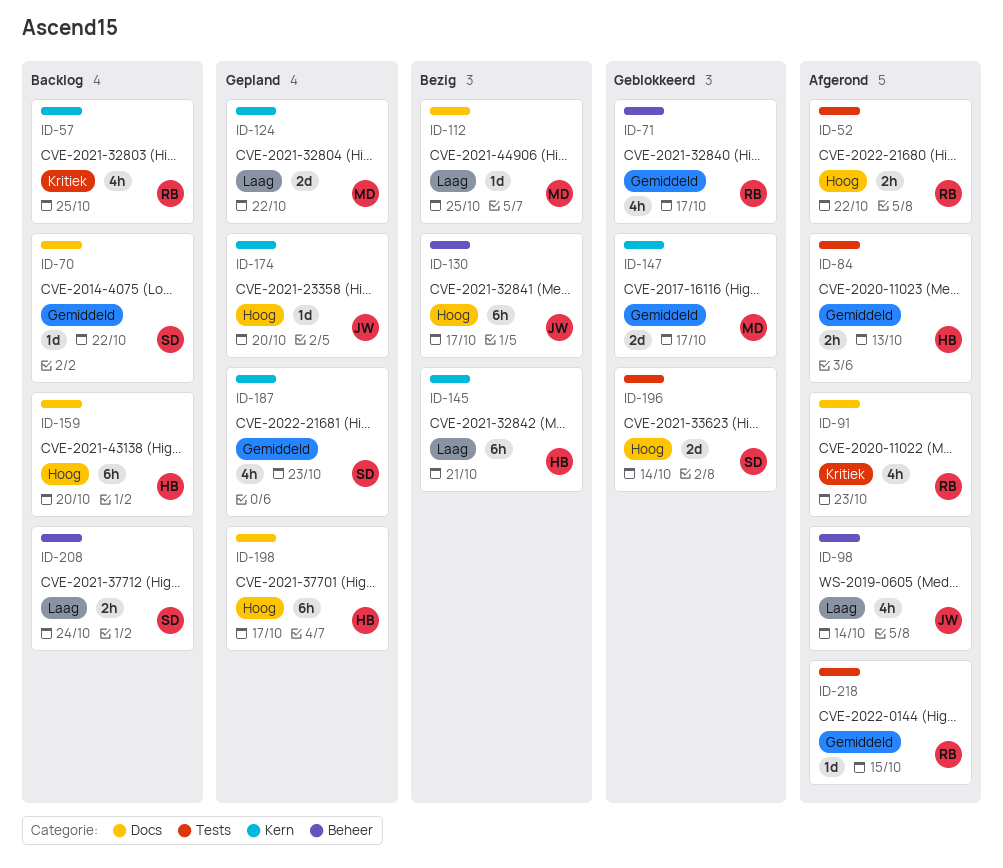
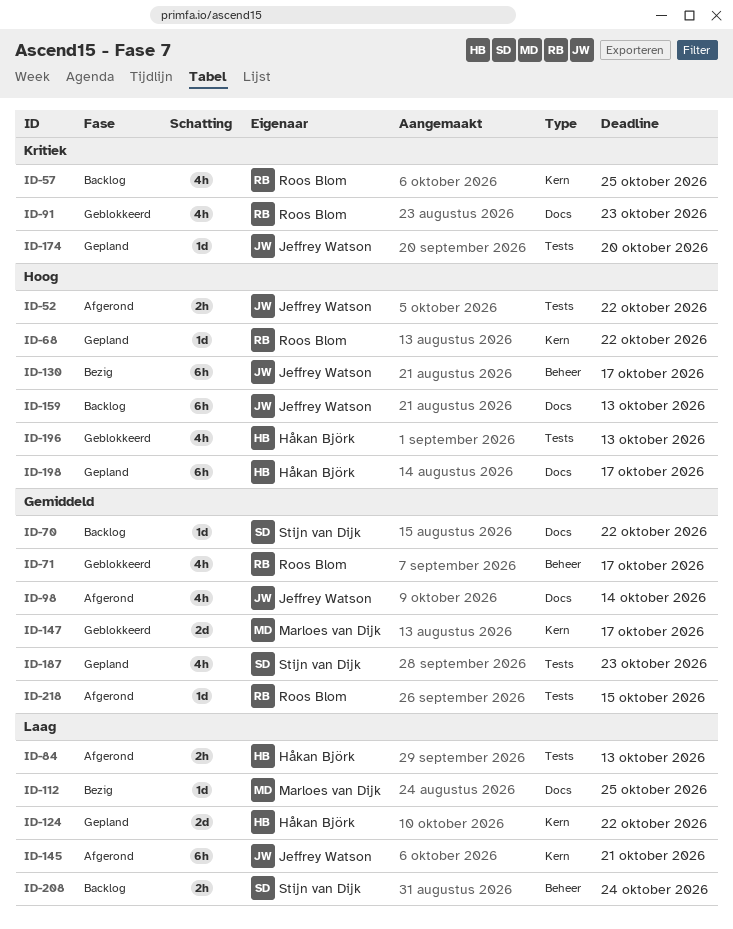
ID-52, owner: Roos Blom -> Jeffrey Watson
ID-68: none -> present
ID-84, priority: Gemiddeld -> Laag
ID-91, status: Afgerond -> Geblokkeerd
ID-98, priority: Laag -> Gemiddeld
ID-98, label: Beheer -> Docs
ID-124, owner: Marloes van Dijk -> Håkan Björk
ID-145, status: Bezig -> Afgerond
ID-145, owner: Håkan Björk -> Jeffrey Watson
ID-159, owner: Håkan Björk -> Jeffrey Watson
ID-159, due: Oct 20 -> Oct 13
ID-174, priority: Hoog -> Kritiek
ID-174, label: Kern -> Tests
ID-187, label: Kern -> Tests
ID-196, owner: Stijn van Dijk -> Håkan Björk
ID-196, estimate: 2d -> 4h
ID-196, due: Oct 14 -> Oct 13

